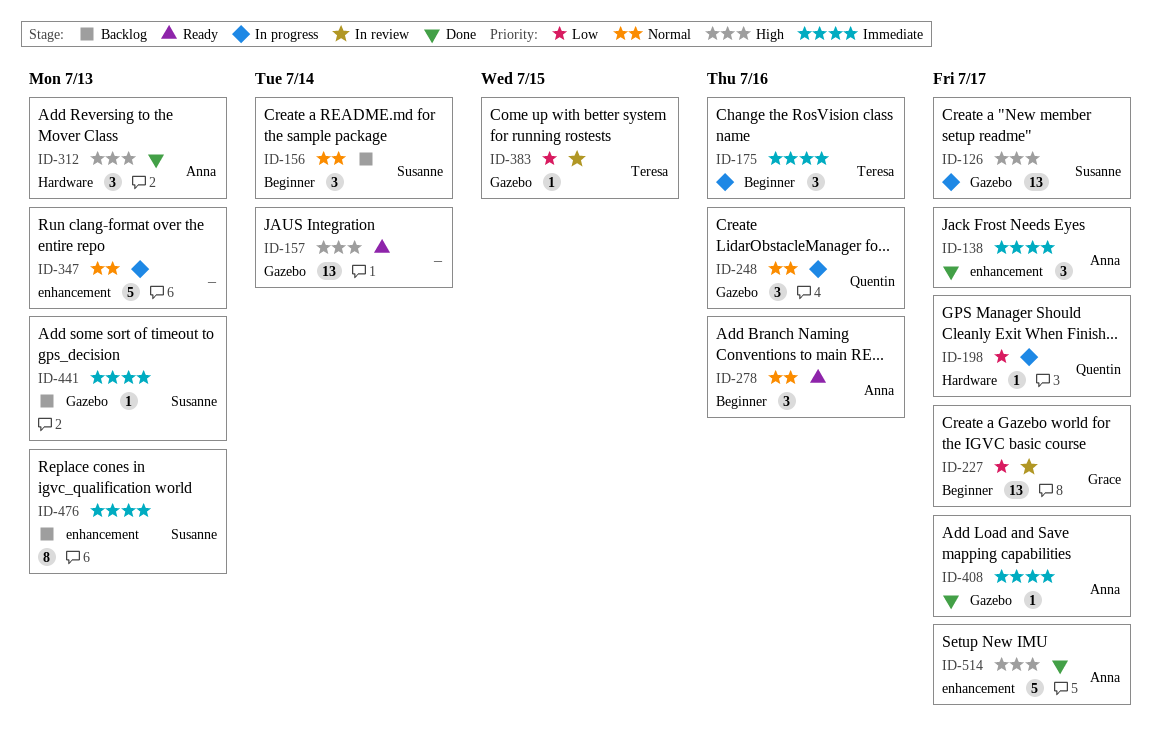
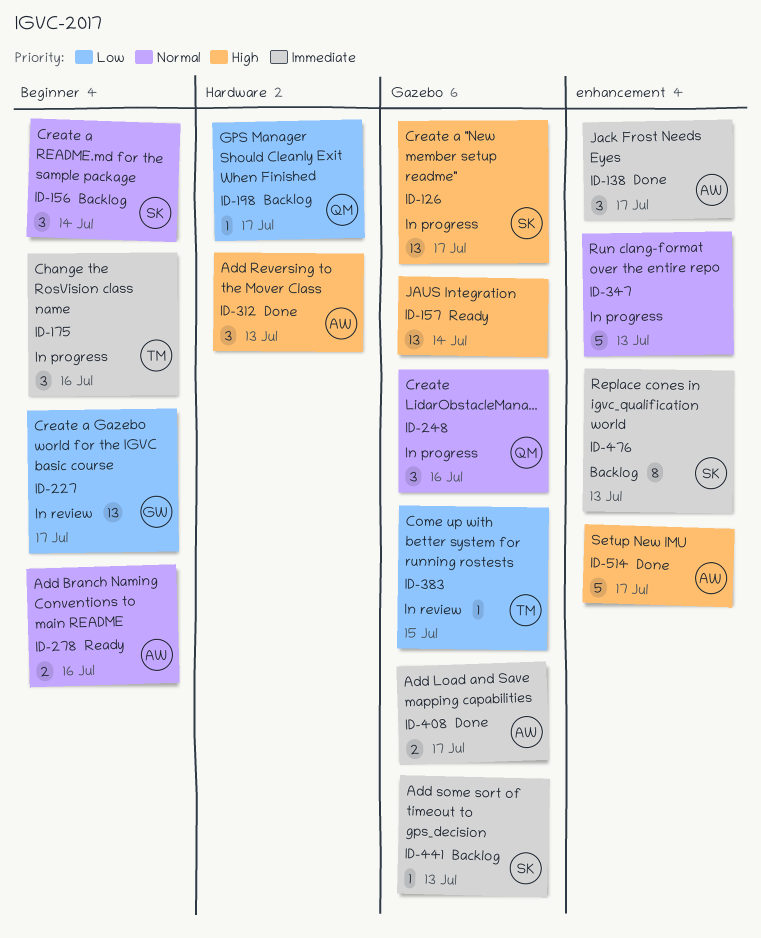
ID-198, status: In progress -> Backlog
ID-278, estimate: 3 -> 2
ID-408, estimate: 1 -> 2

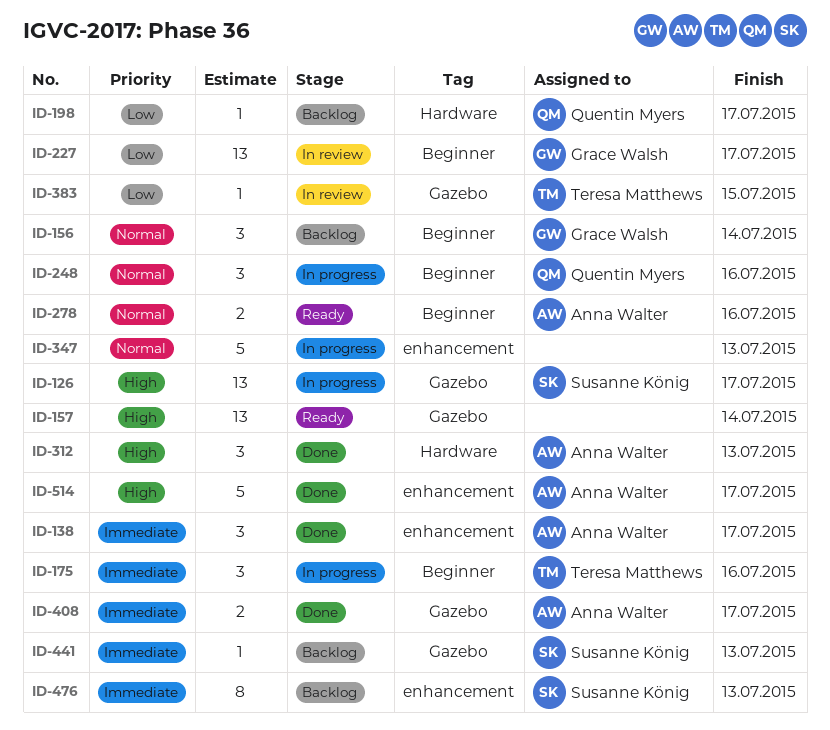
ID-156, owner: Susanne König -> Grace Walsh
ID-248, label: Gazebo -> Beginner

